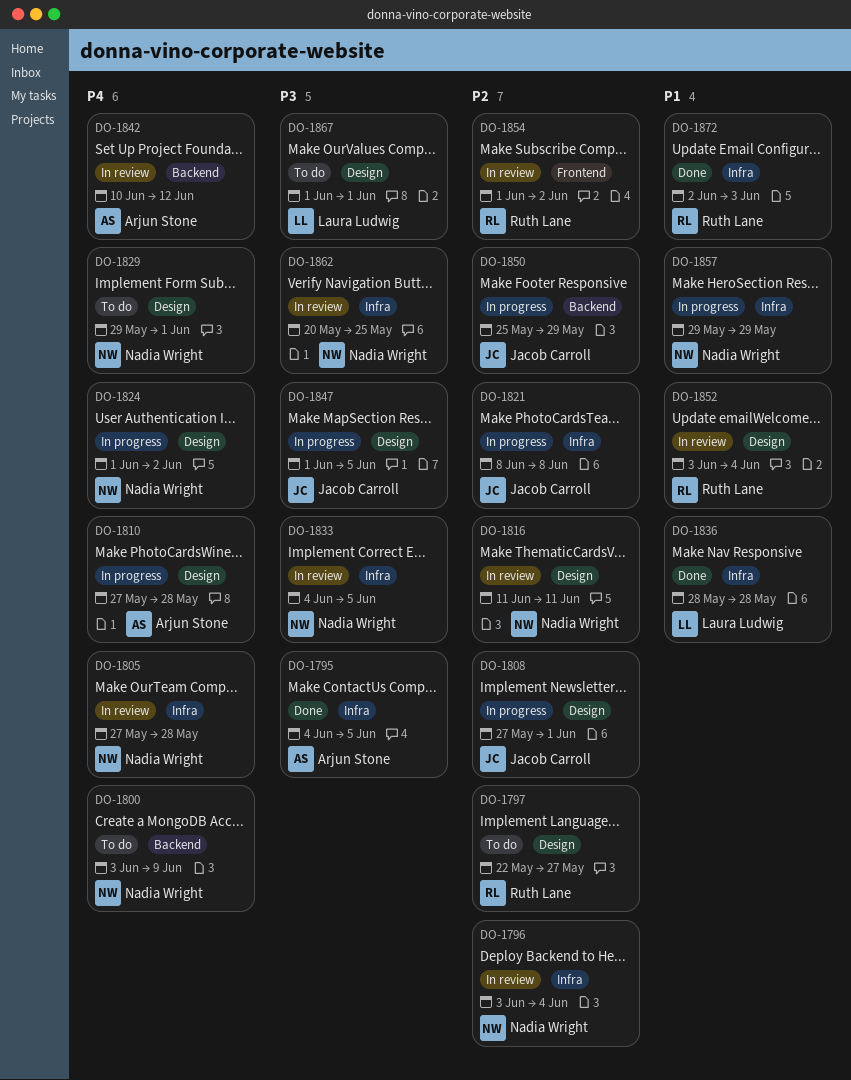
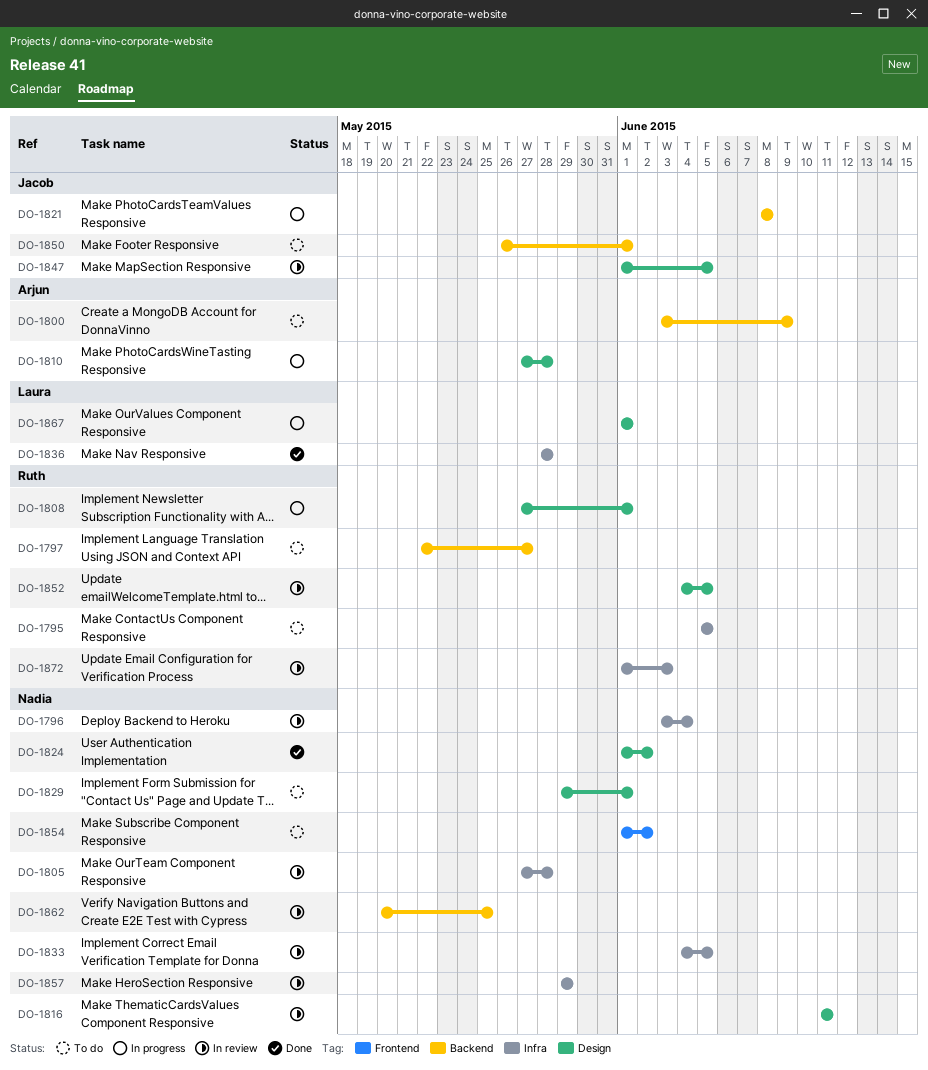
DO-1795, status: Done -> To do
DO-1795, owner: Arjun Stone -> Ruth Lane
DO-1795, start: Jun 4 -> Jun 5
DO-1797, label: Design -> Backend
DO-1800, owner: Nadia Wright -> Arjun Stone
DO-1808, owner: Jacob Carroll -> Ruth Lane
DO-1821, label: Infra -> Backend
DO-1824, status: In progress -> Done
DO-1842: present -> none
DO-1847, status: In progress -> In review
DO-1850, status: In progress -> To do
DO-1850, start: May 25 -> May 26
DO-1850, due: May 29 -> Jun 1
DO-1852, start: Jun 3 -> Jun 4
DO-1852, due: Jun 4 -> Jun 5
DO-1854, status: In review -> To do
DO-1854, owner: Ruth Lane -> Nadia Wright
DO-1857, status: In progress -> In review
DO-1862, label: Infra -> Backend
DO-1867, status: To do -> In progress
DO-1872, status: Done -> In review
DO-1872, start: Jun 2 -> Jun 1

